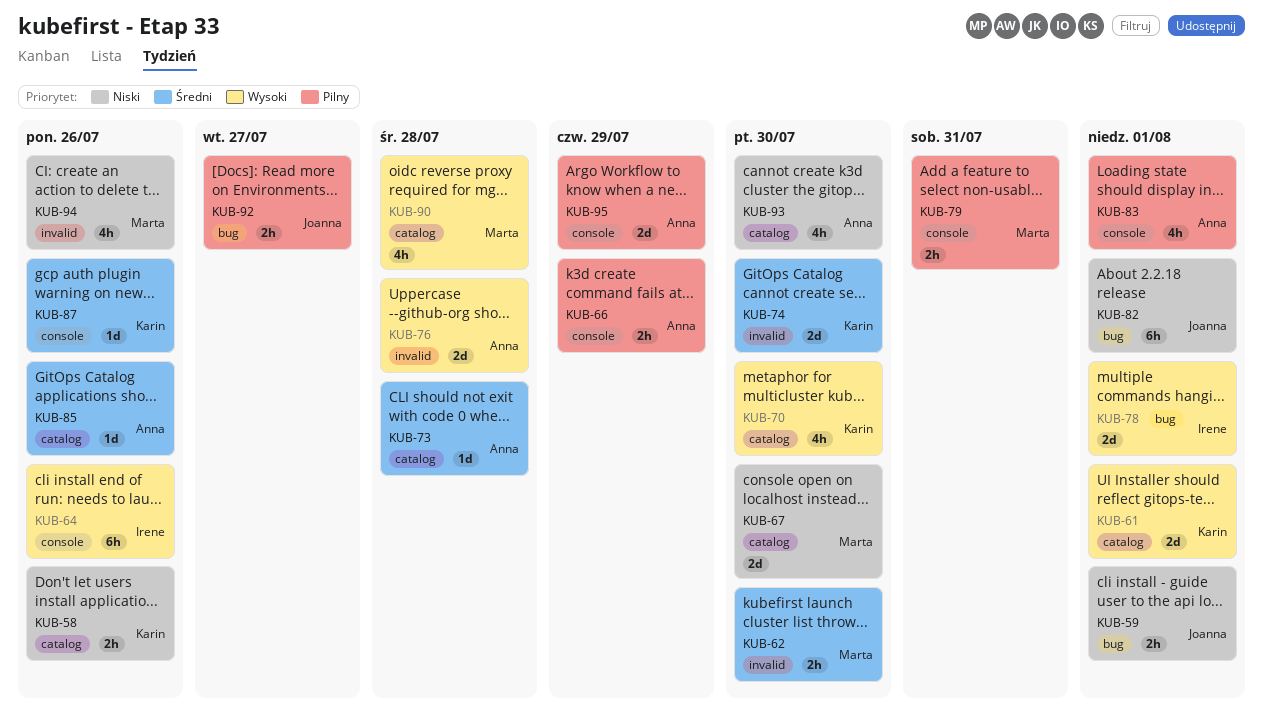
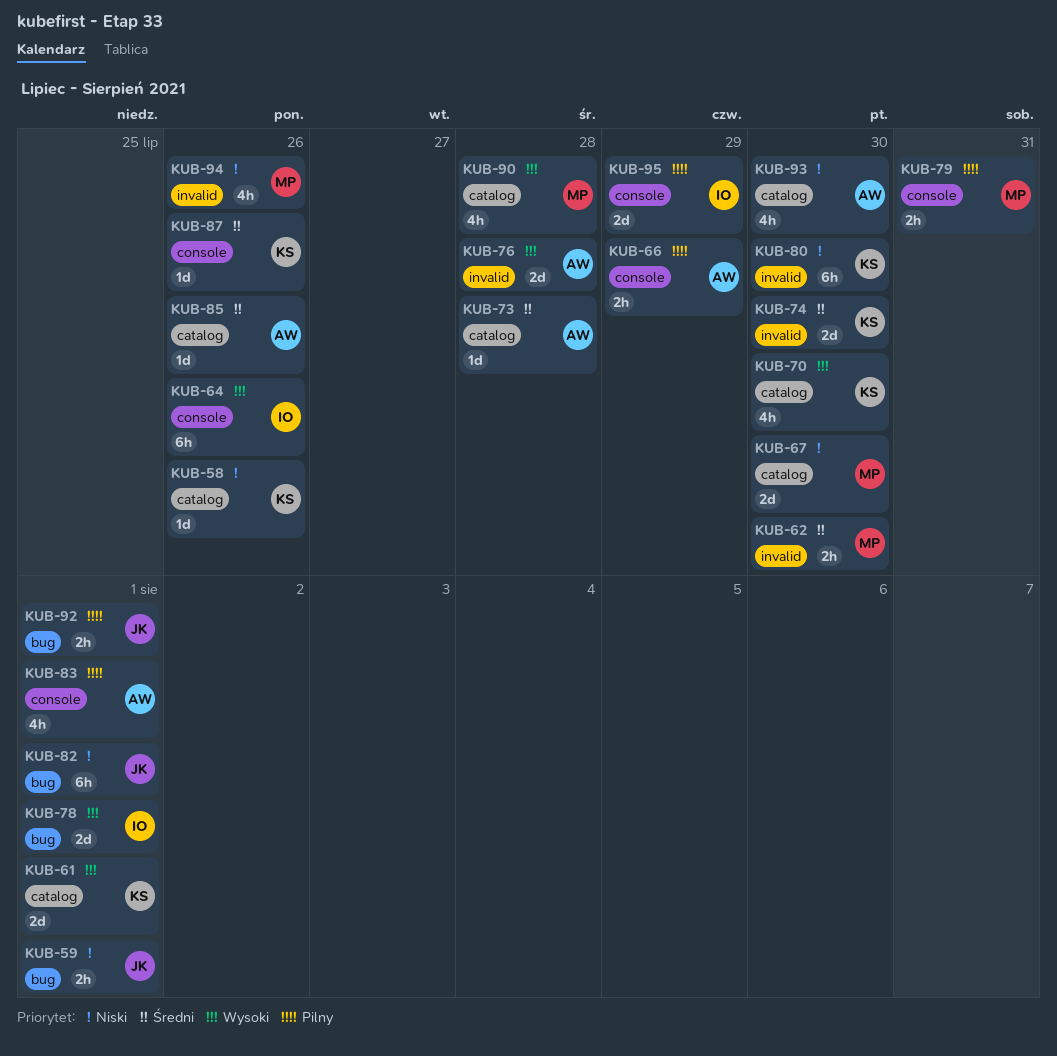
KUB-58, estimate: 2h -> 1d
KUB-80: none -> present
KUB-92, due: Jul 27 -> Aug 1
KUB-95, owner: Anna -> Irene

